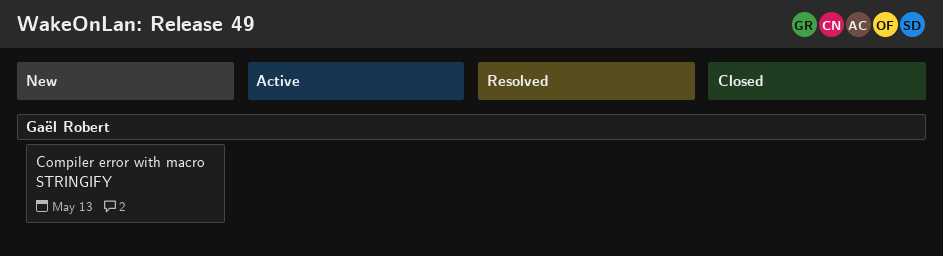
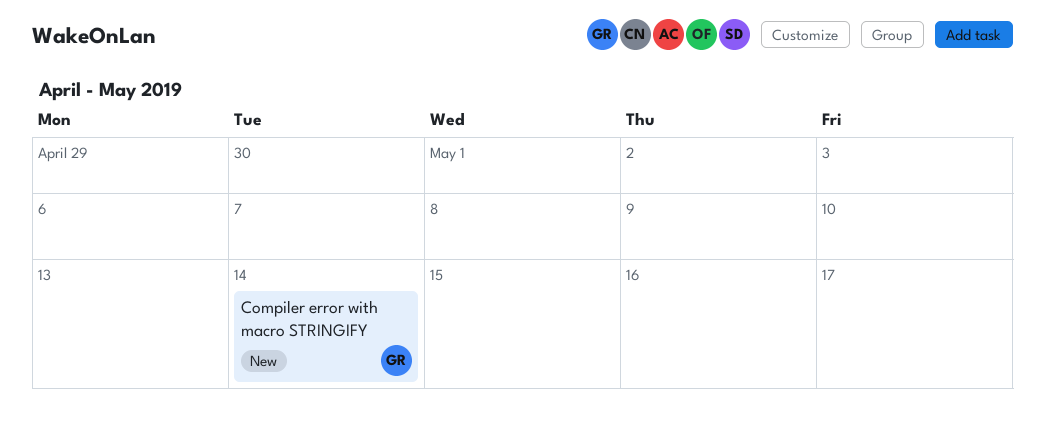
Compiler error with macro STRINGIFY, due: May 13 -> May 14

